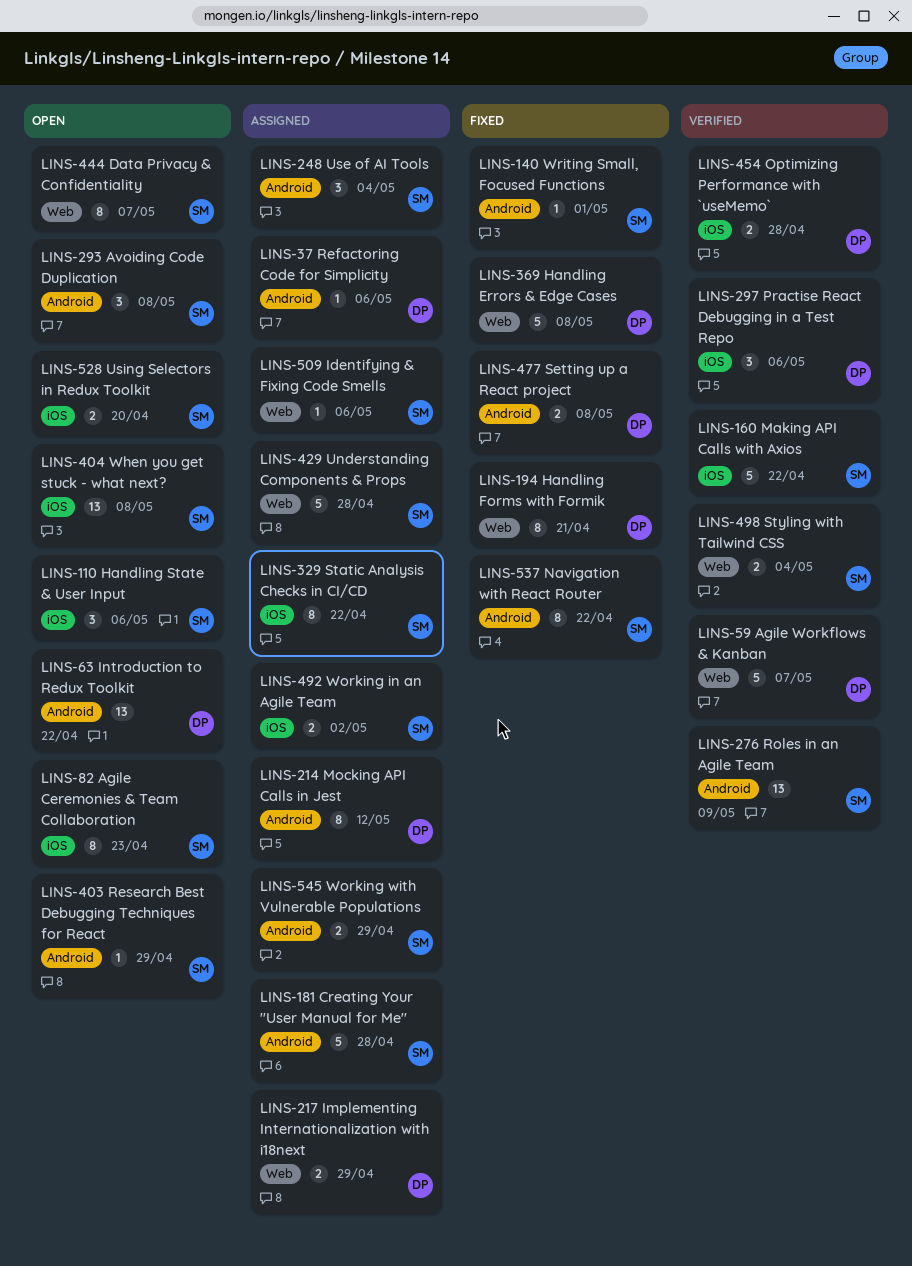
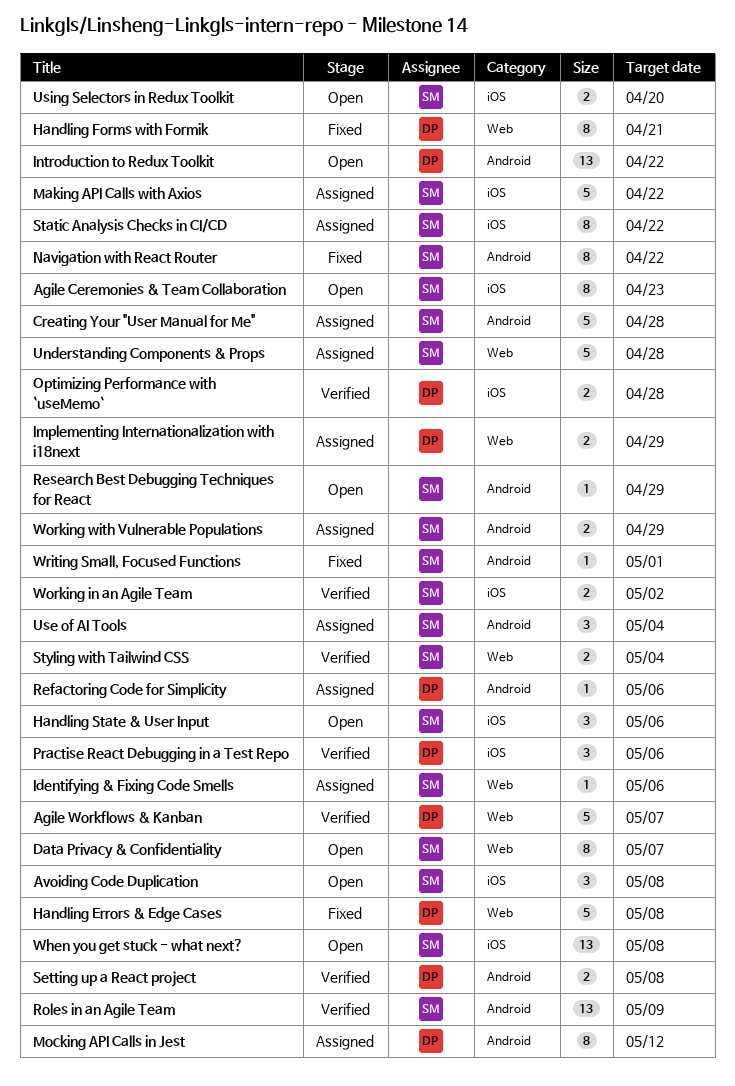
Avoiding Code Duplication, label: Android -> iOS
Making API Calls with Axios, status: Verified -> Assigned
Setting up a React project, status: Fixed -> Verified
Working in an Agile Team, status: Assigned -> Verified

